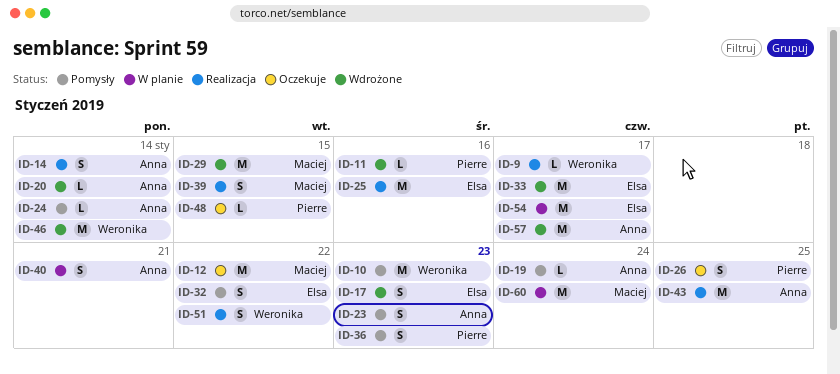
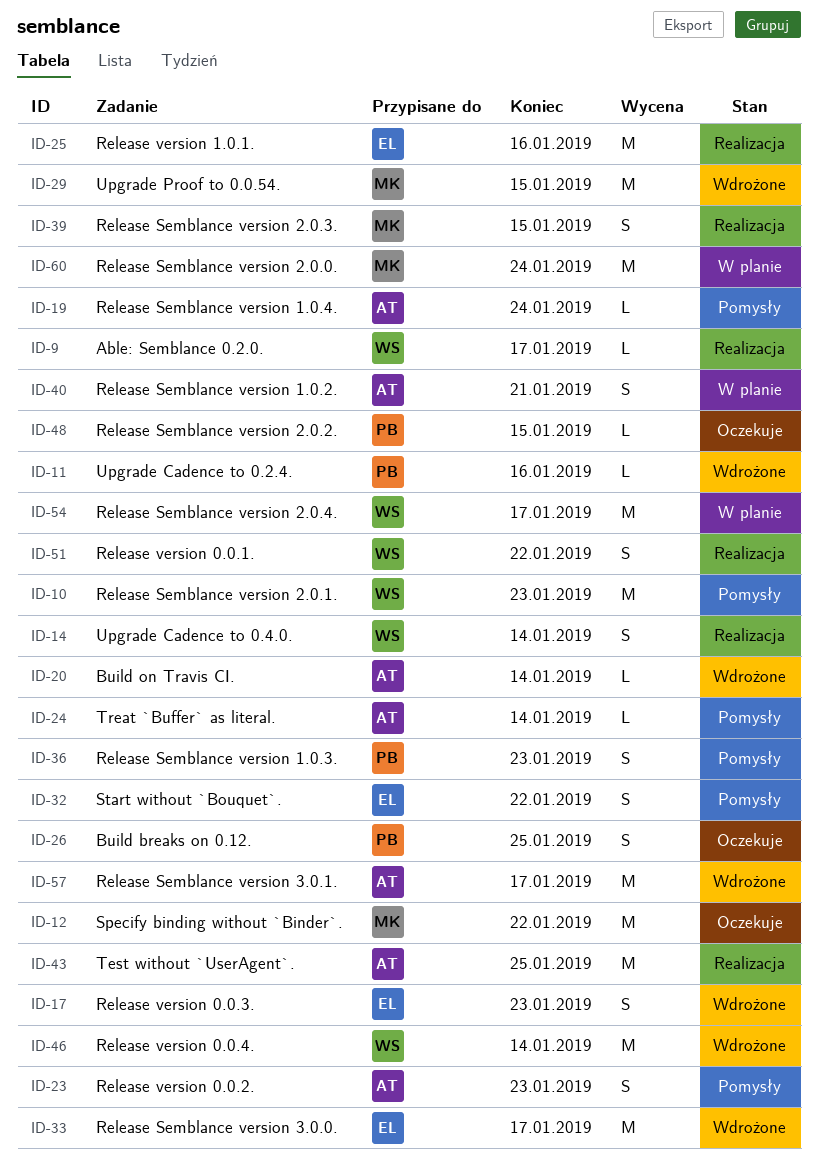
ID-14, owner: Anna -> Weronika
ID-54, owner: Elsa -> Weronika

